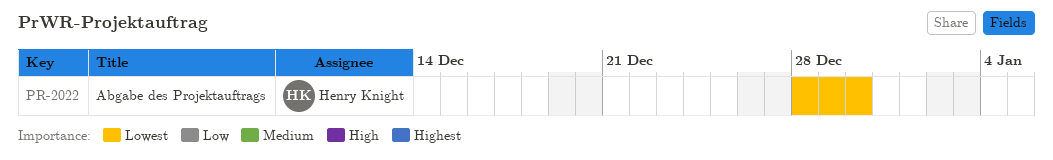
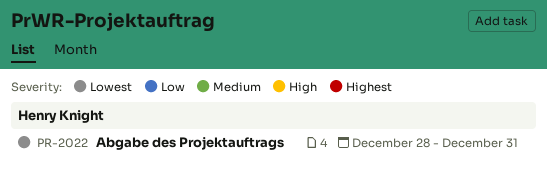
PR-2022, due: Dec 30 -> Dec 31

